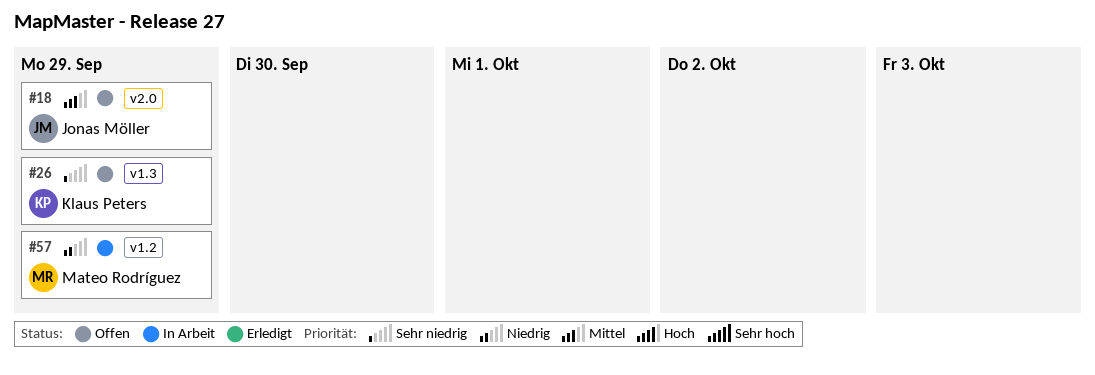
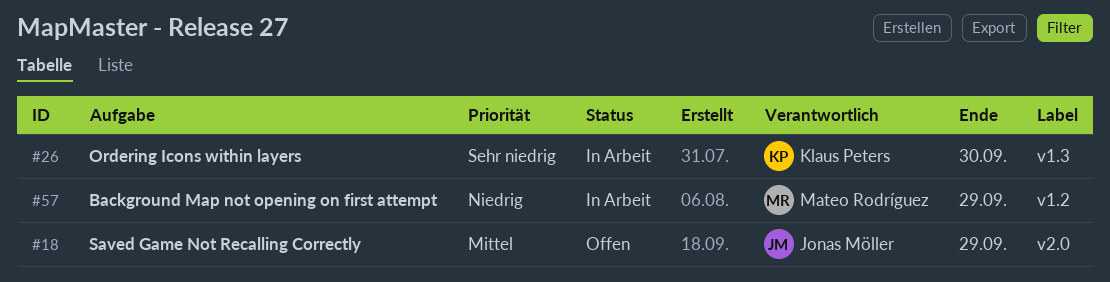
#26, status: Offen -> In Arbeit
#26, due: Sep 29 -> Sep 30

